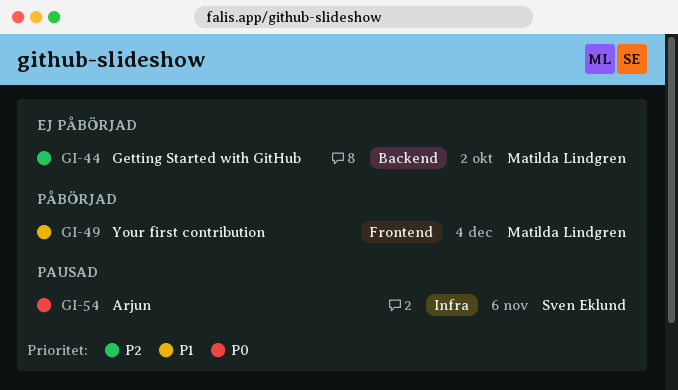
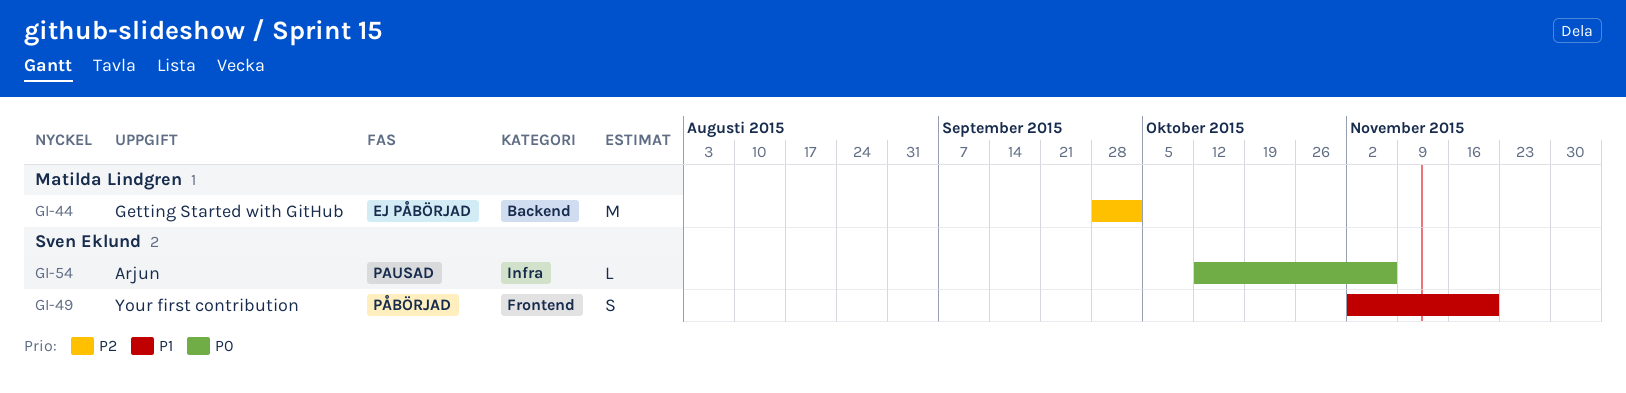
GI-49, owner: Matilda Lindgren -> Sven Eklund
GI-49, due: Dec 4 -> Nov 20

